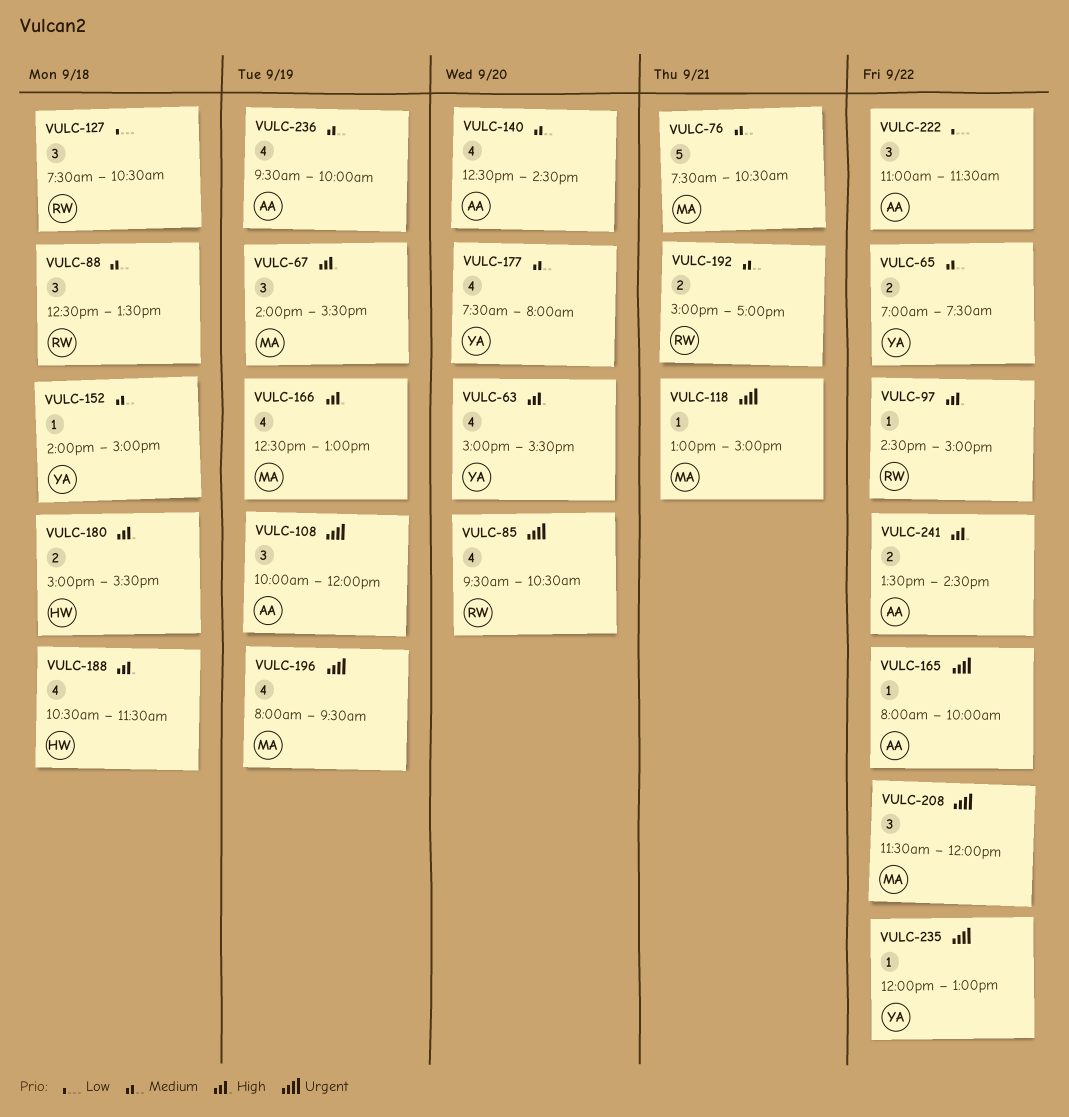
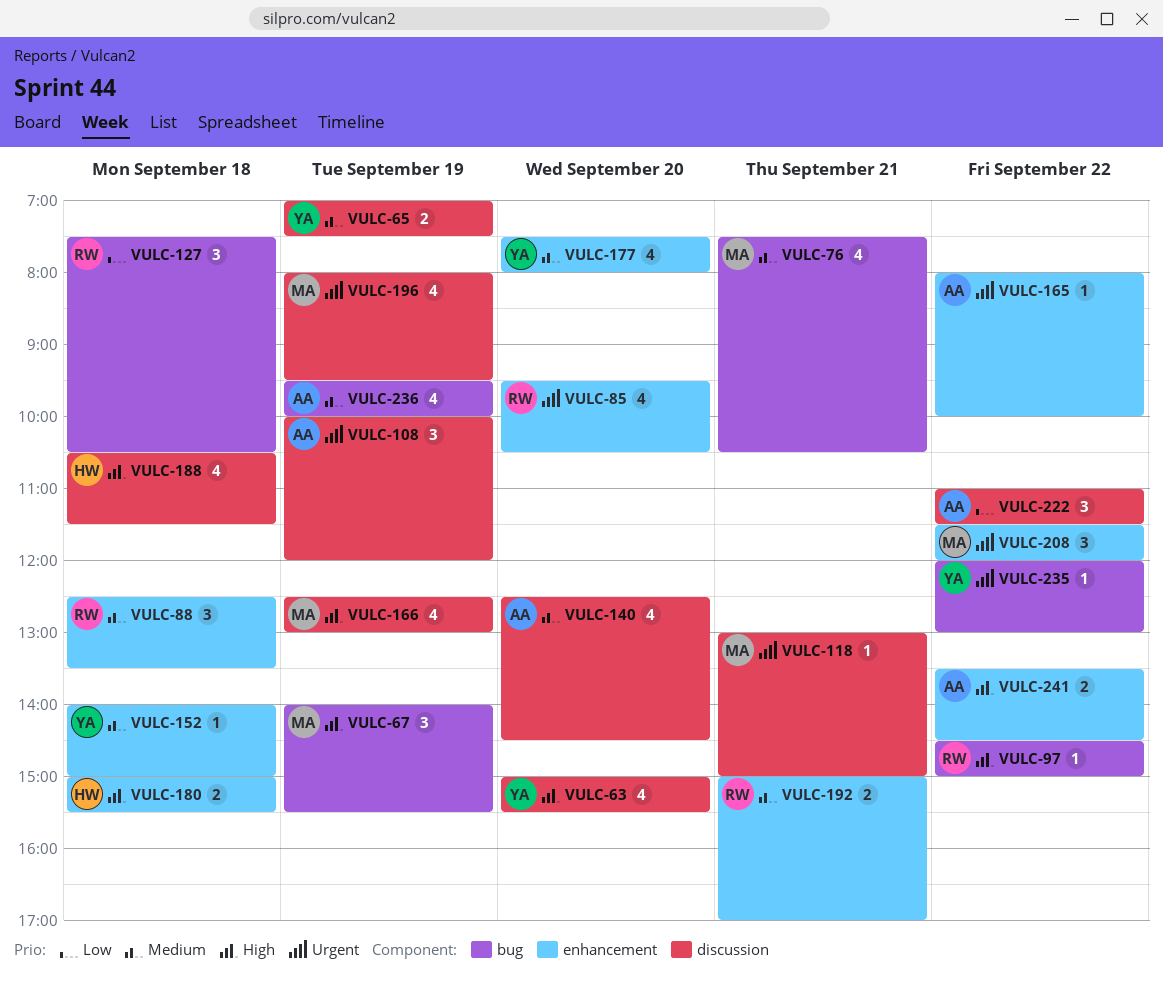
VULC-65, day: Sep 22 -> Sep 19
VULC-76, estimate: 5 -> 4

